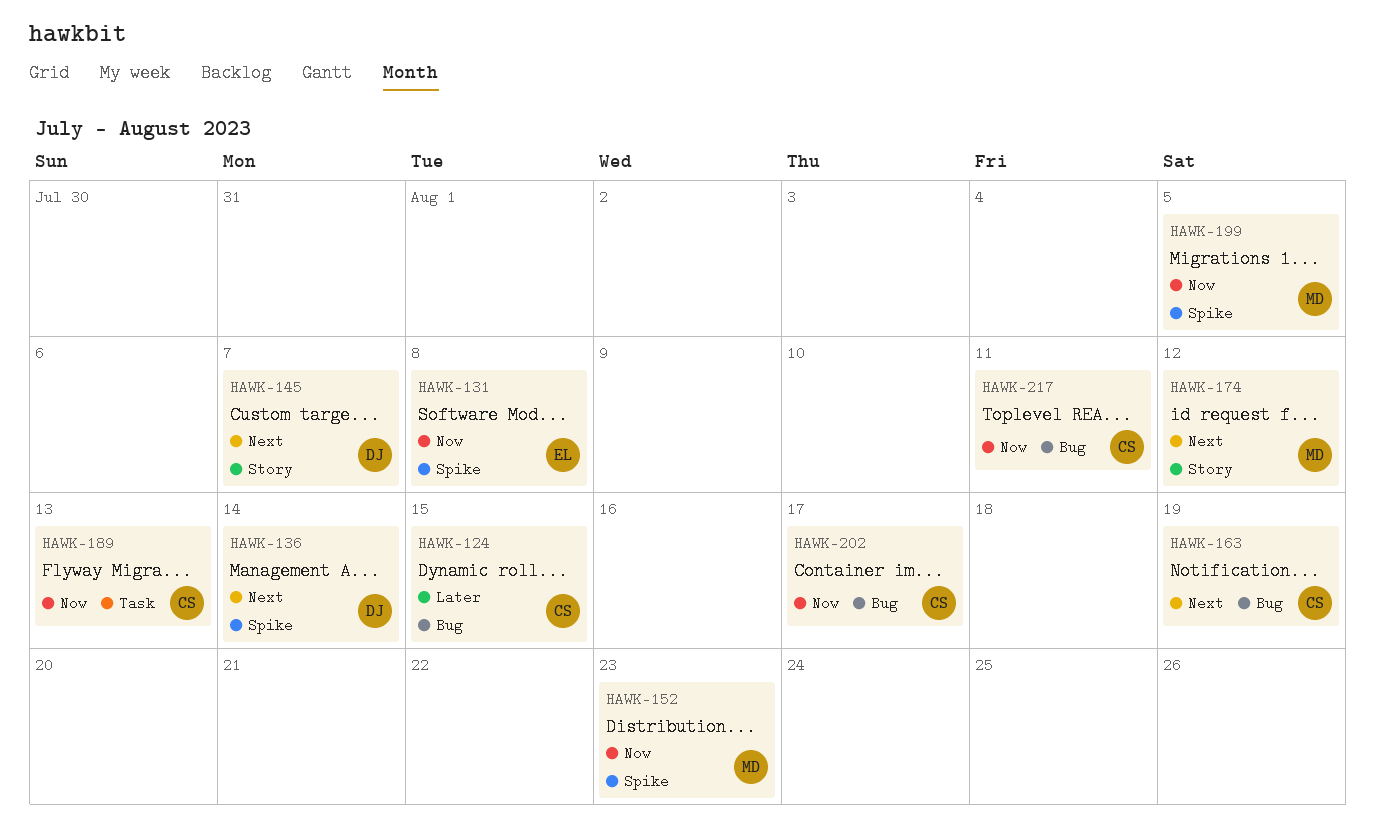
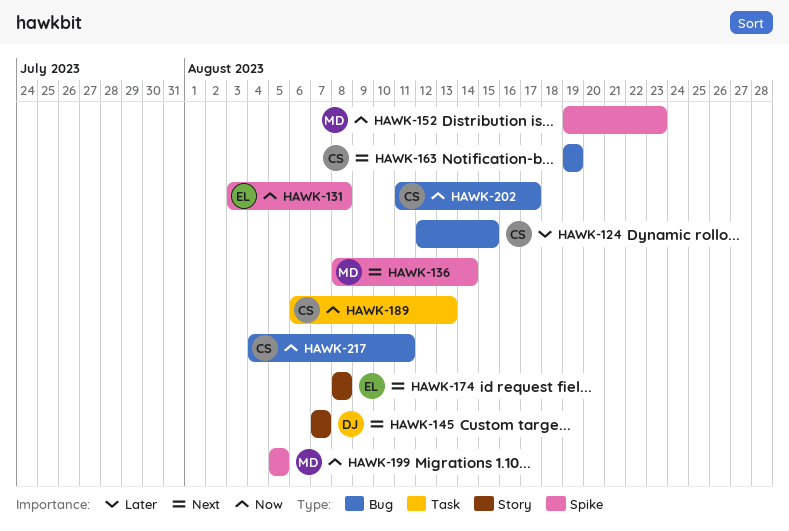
HAWK-136, owner: DJ -> MD
HAWK-174, owner: MD -> EL
HAWK-174, due: Aug 12 -> Aug 8

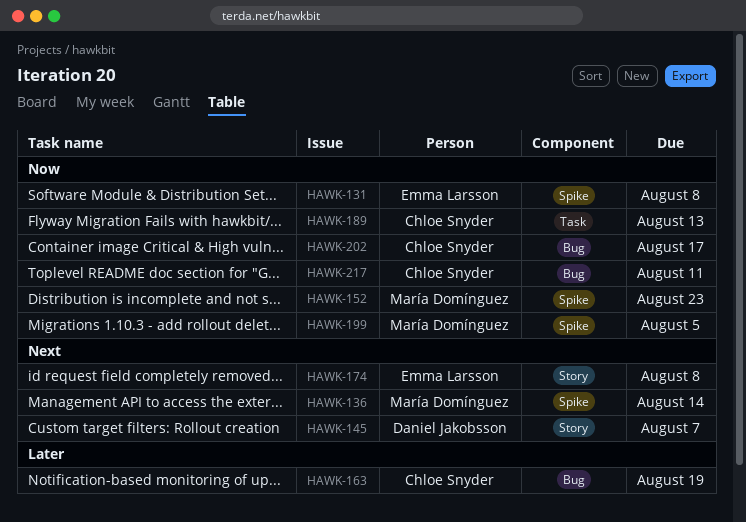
HAWK-124: present -> none
HAWK-163, priority: Next -> Later

